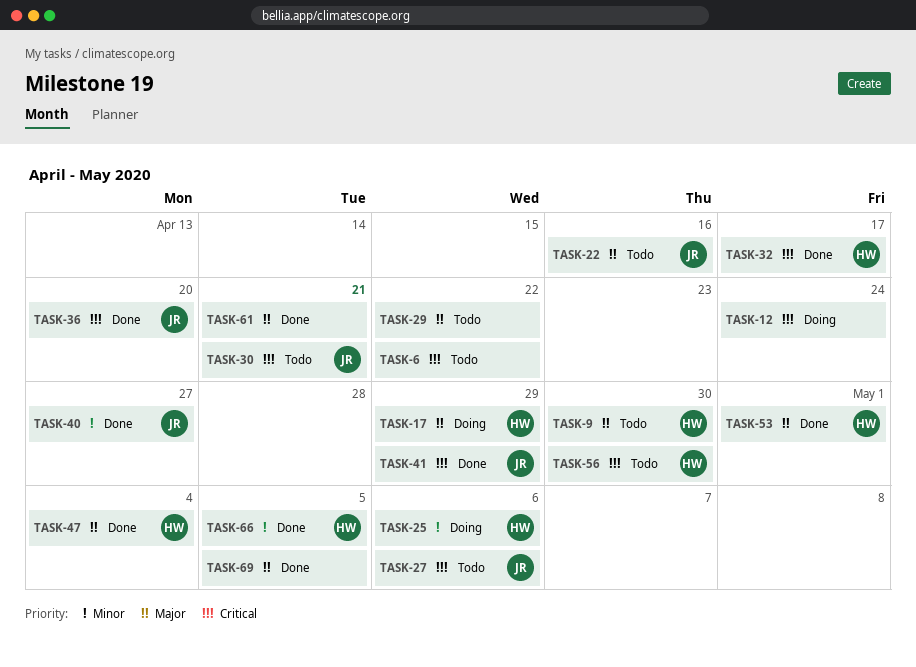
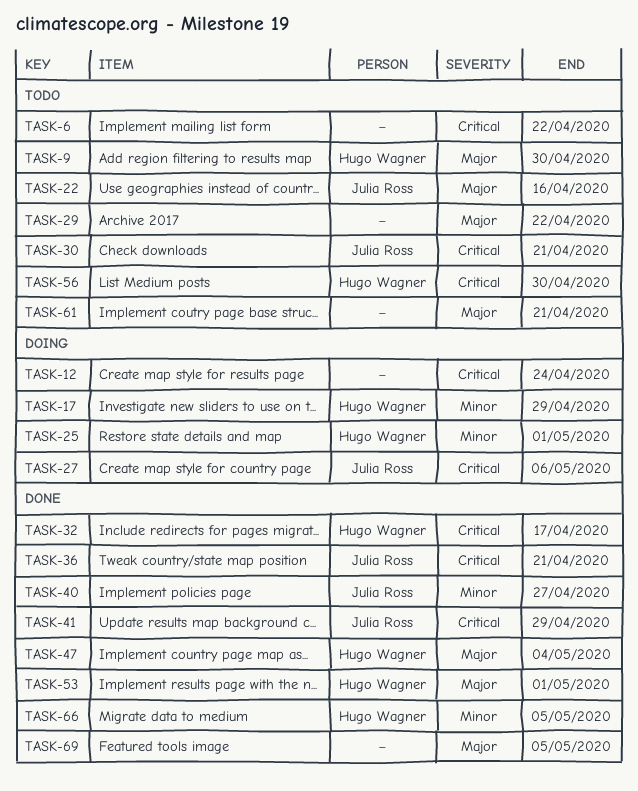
TASK-17, priority: Major -> Minor
TASK-25, due: May 6 -> May 1
TASK-27, status: Todo -> Doing
TASK-36, due: Apr 20 -> Apr 21
TASK-61, status: Done -> Todo

